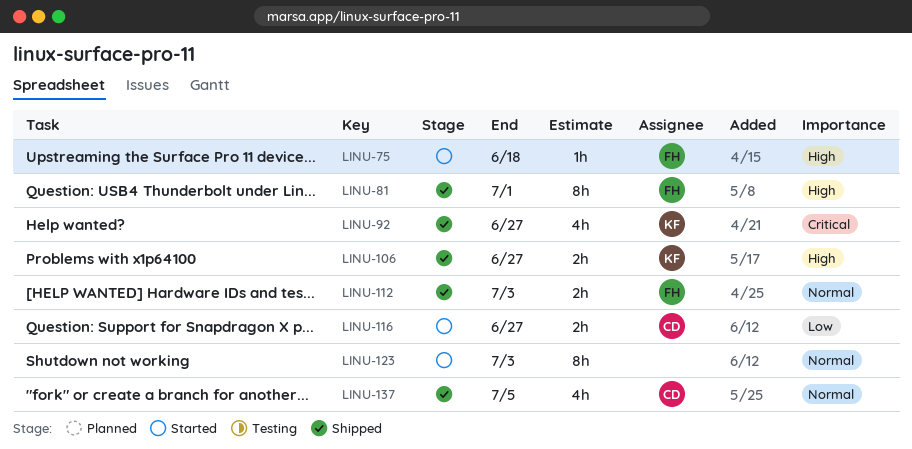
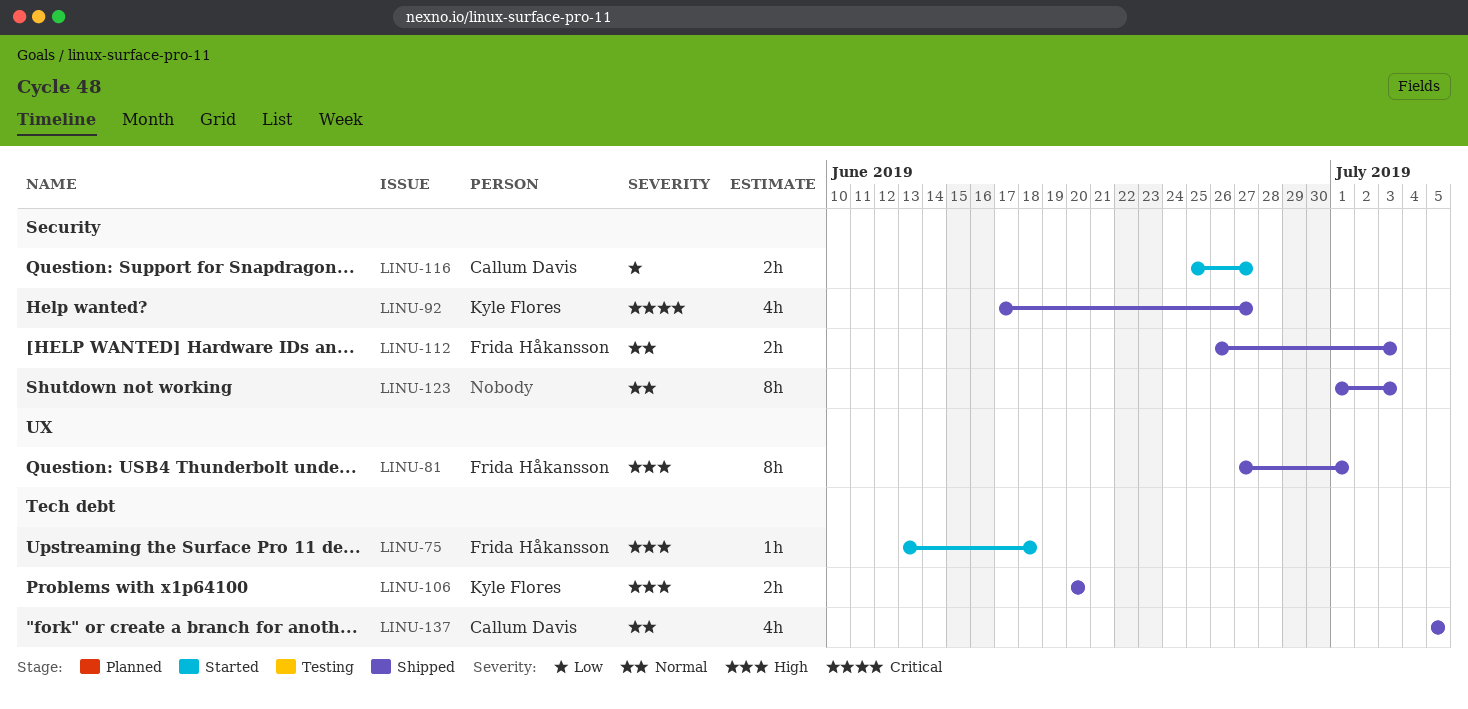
LINU-106, due: Jun 27 -> Jun 20
LINU-123, status: Started -> Shipped

